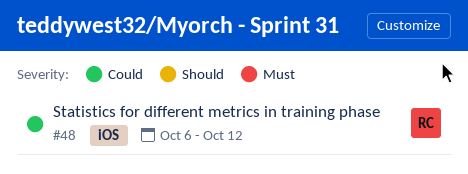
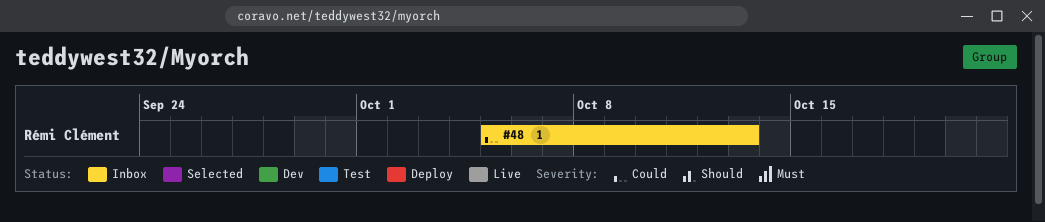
#48, start: Oct 6 -> Oct 5
#48, due: Oct 12 -> Oct 13

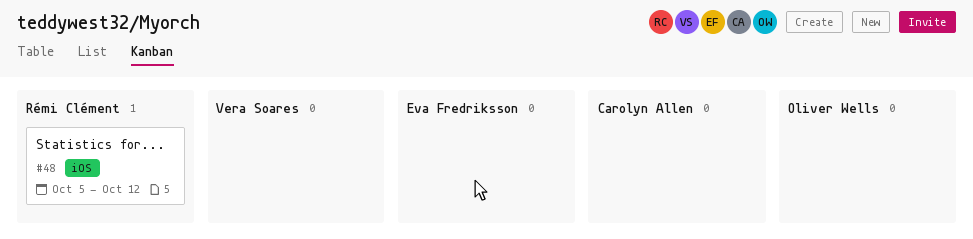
#48, due: Oct 13 -> Oct 12

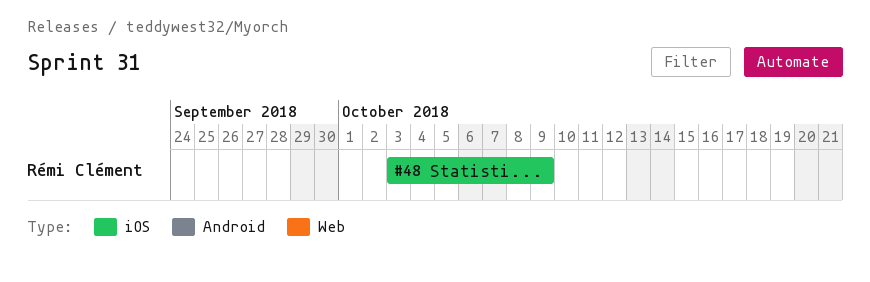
#48, start: Oct 5 -> Oct 3
#48, due: Oct 12 -> Oct 9

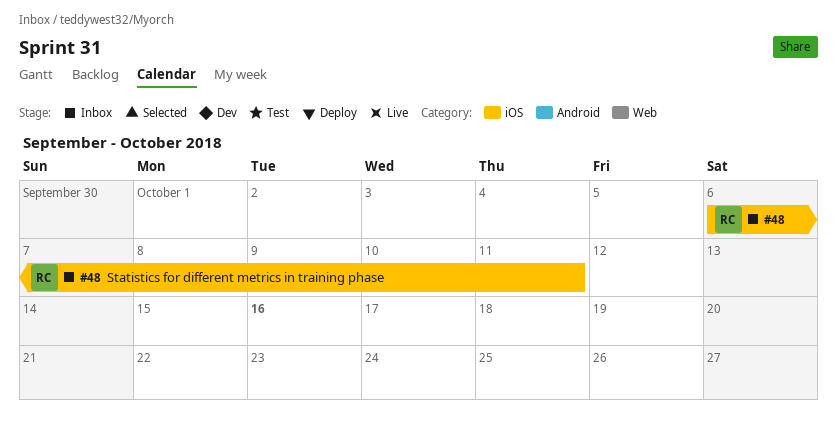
#48, start: Oct 3 -> Oct 6
#48, due: Oct 9 -> Oct 11

